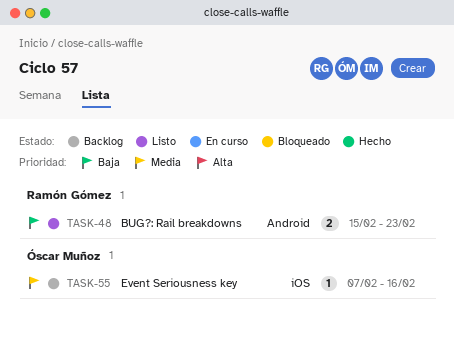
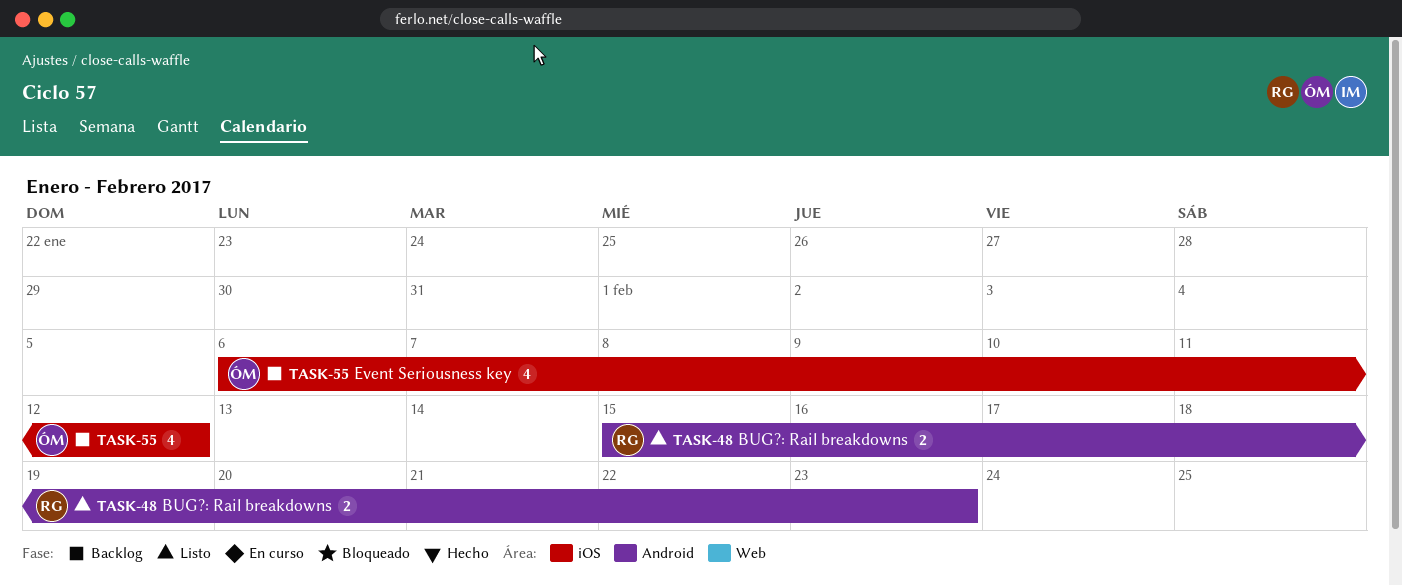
TASK-55, estimate: 1 -> 4
TASK-55, start: Feb 7 -> Feb 6
TASK-55, due: Feb 16 -> Feb 12

